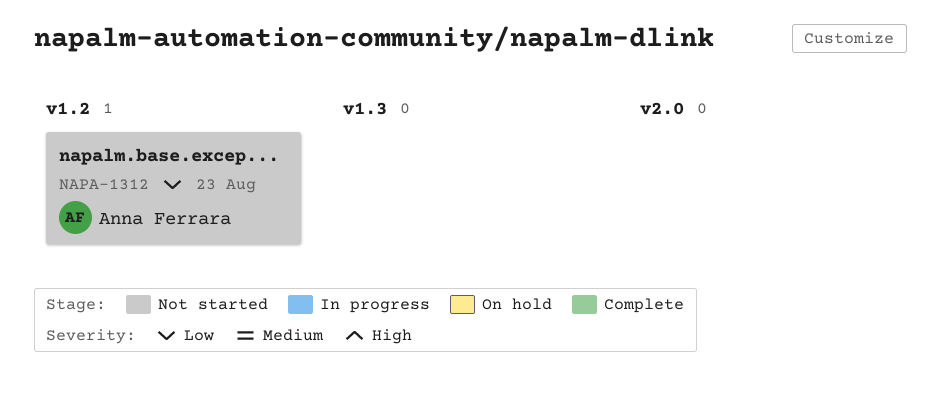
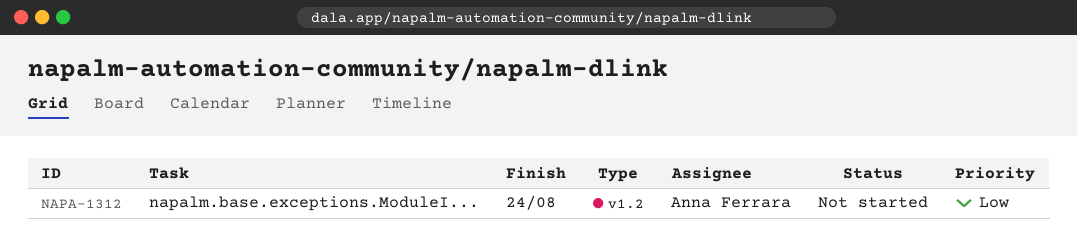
NAPA-1312, due: Aug 23 -> Aug 24

